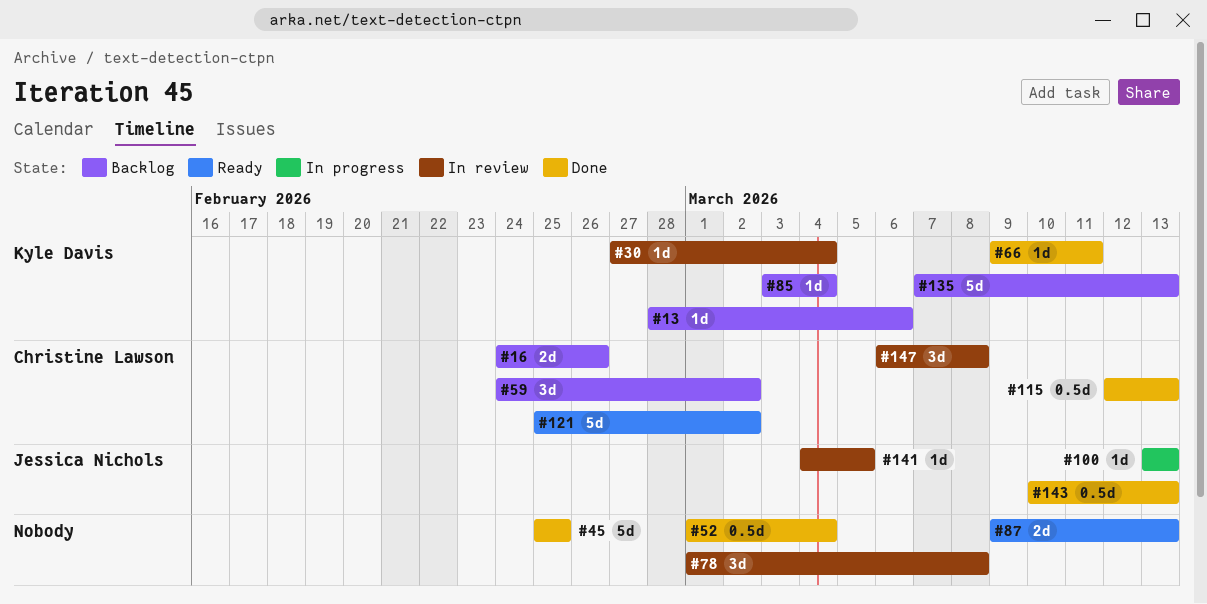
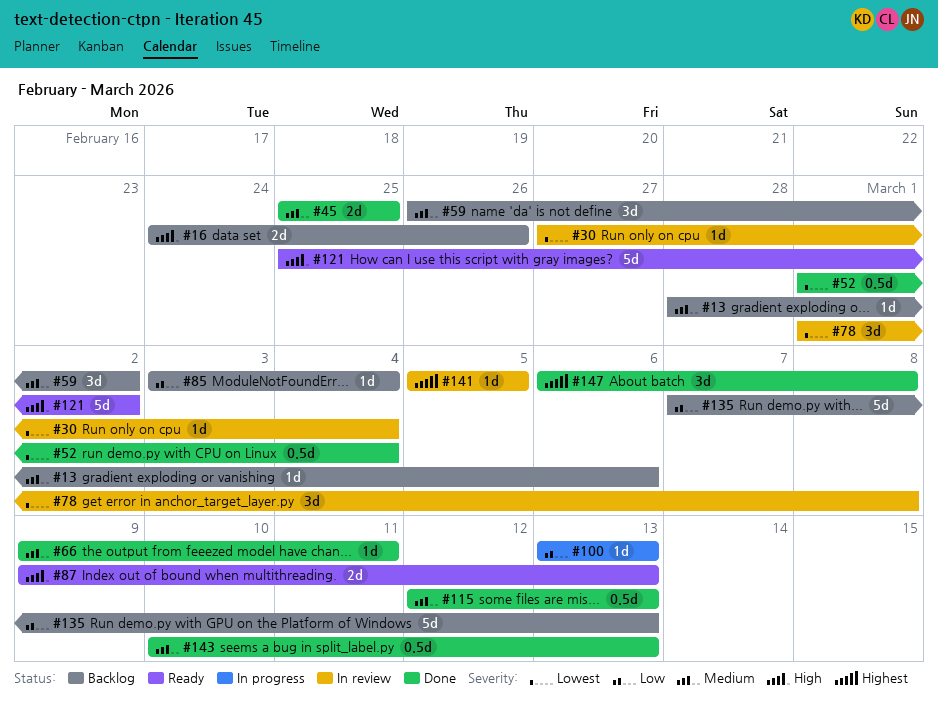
#45, estimate: 5d -> 2d
#59, start: Feb 24 -> Feb 26
#141, start: Mar 4 -> Mar 5
#147, status: In review -> Done

